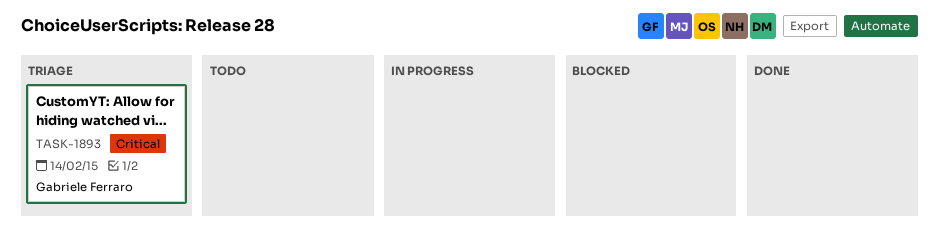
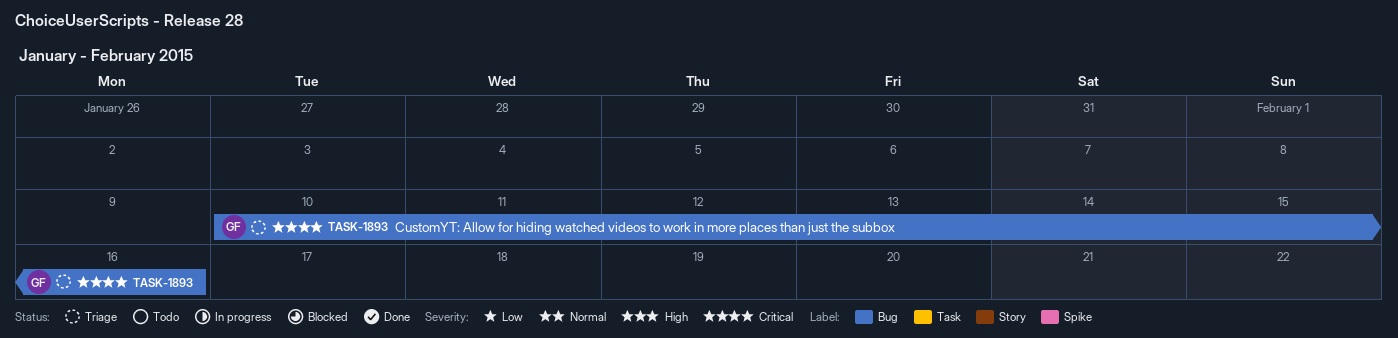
TASK-1893, due: Feb 14 -> Feb 16

